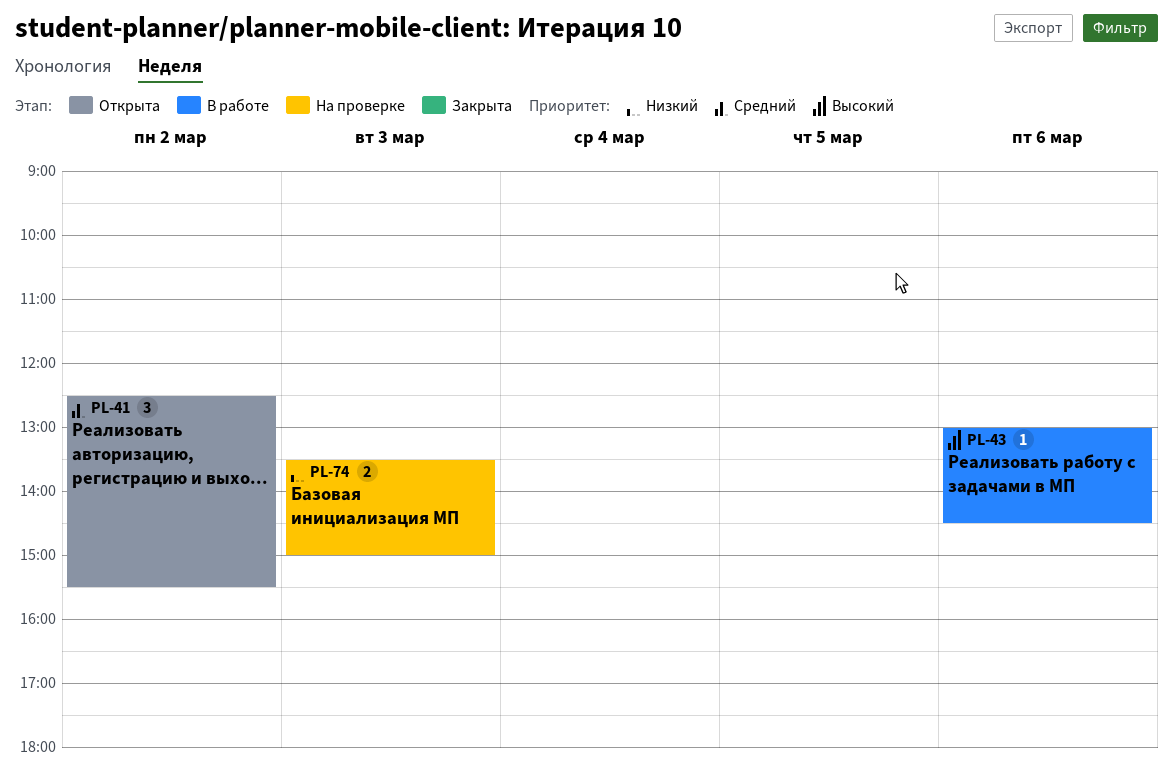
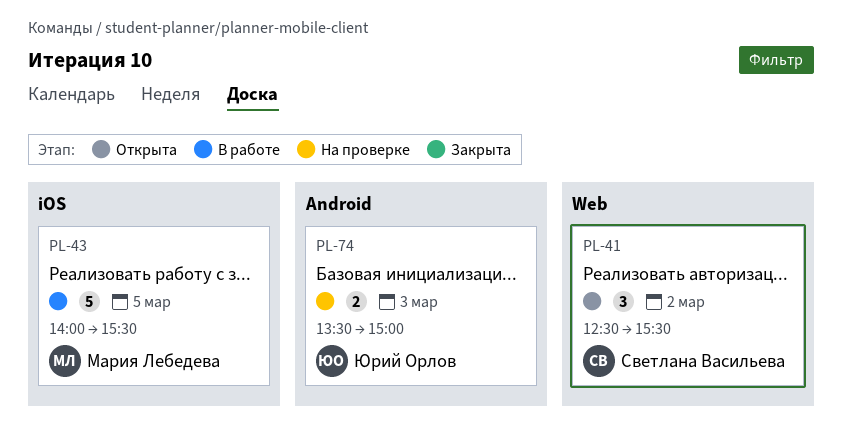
PL-43, estimate: 1 -> 5
PL-43, day: Mar 6 -> Mar 5
PL-43, begins: 13:00 -> 14:00
PL-43, ends: 14:30 -> 15:30

